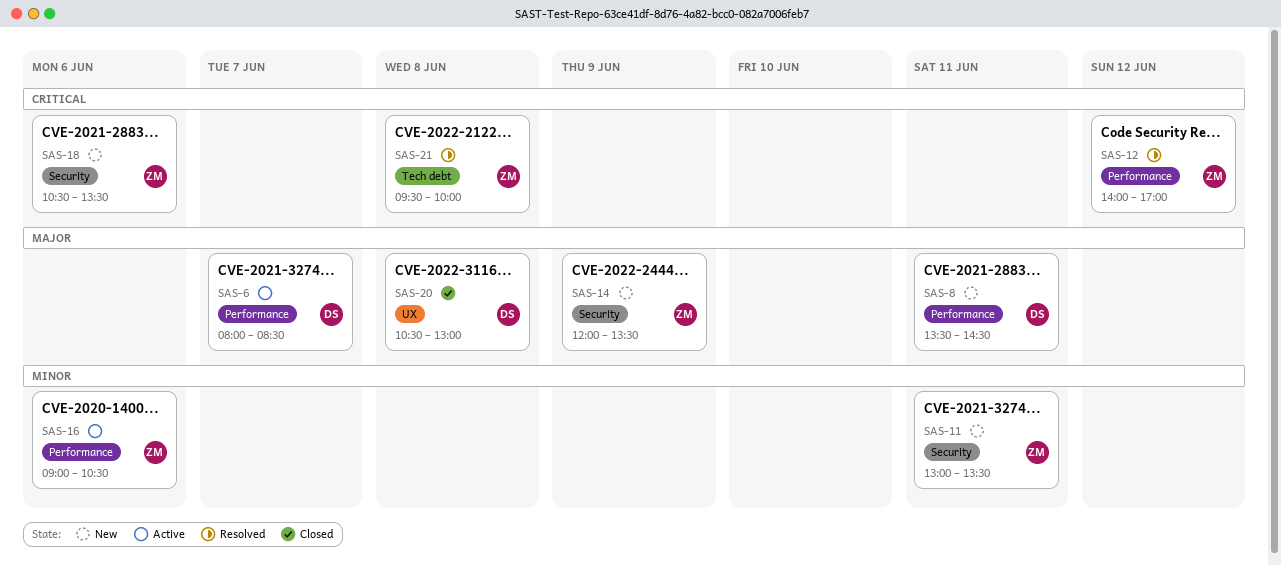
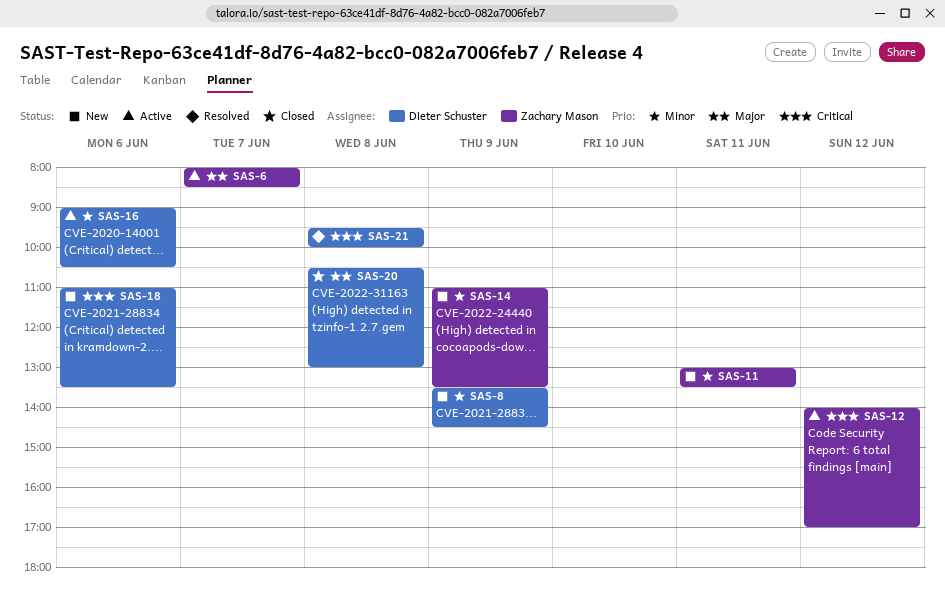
SAS-6, owner: Dieter Schuster -> Zachary Mason
SAS-8, priority: Major -> Minor
SAS-8, day: Jun 11 -> Jun 9
SAS-12, status: Resolved -> Active
SAS-14, priority: Major -> Minor
SAS-14, begins: 12:00 -> 11:00
SAS-16, owner: Zachary Mason -> Dieter Schuster
SAS-18, owner: Zachary Mason -> Dieter Schuster
SAS-18, begins: 10:30 -> 11:00
SAS-21, owner: Zachary Mason -> Dieter Schuster

